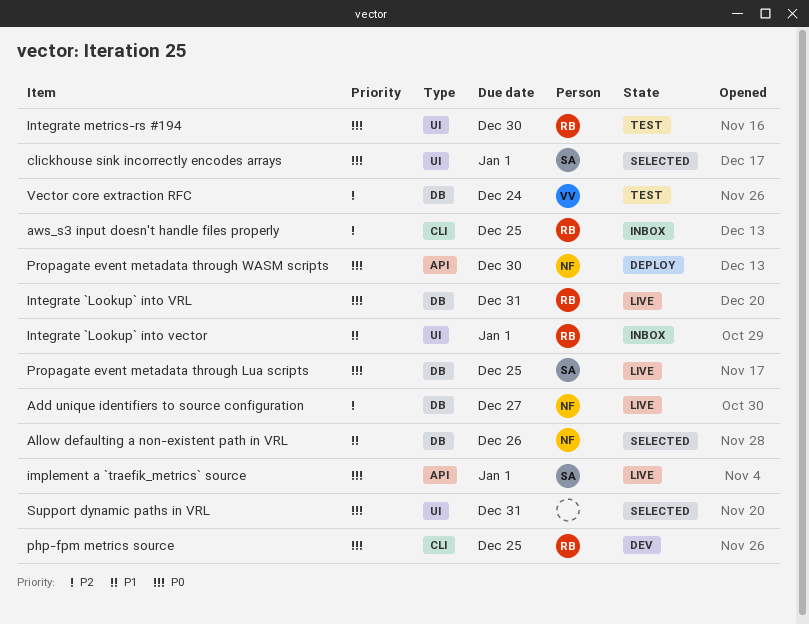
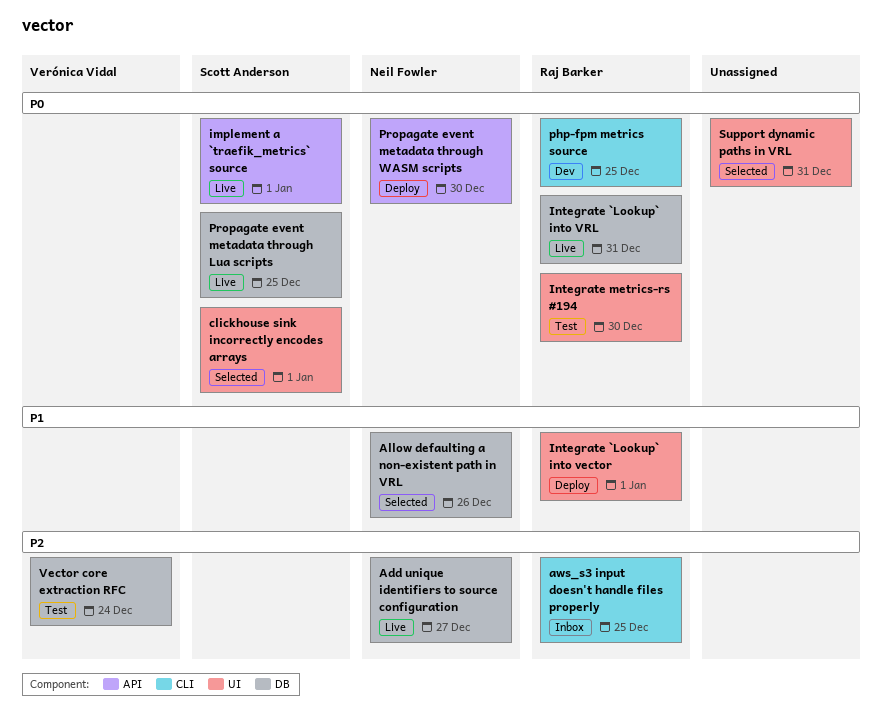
Integrate `Lookup` into vector, status: Inbox -> Deploy

